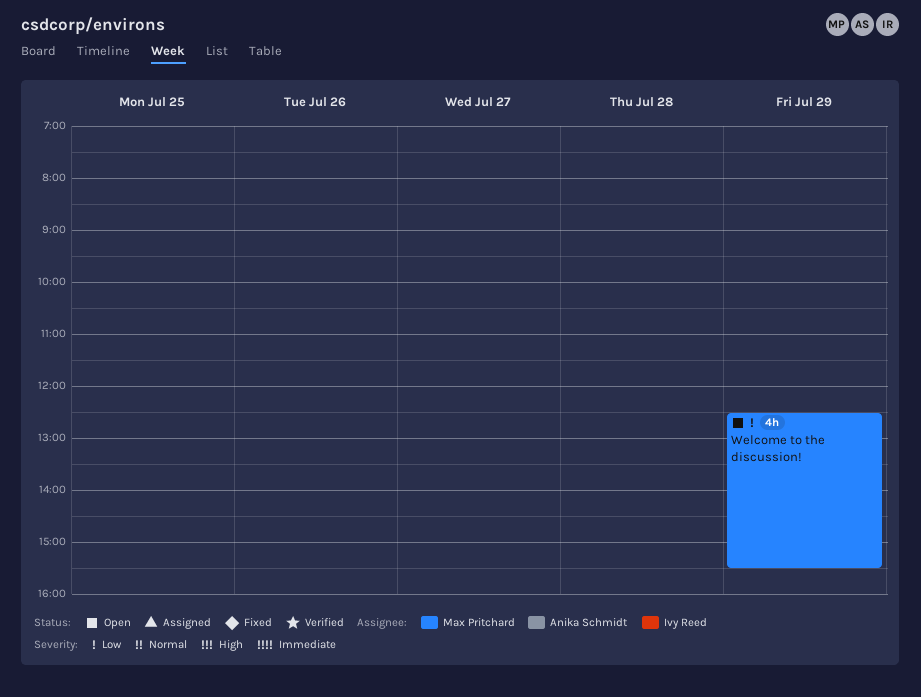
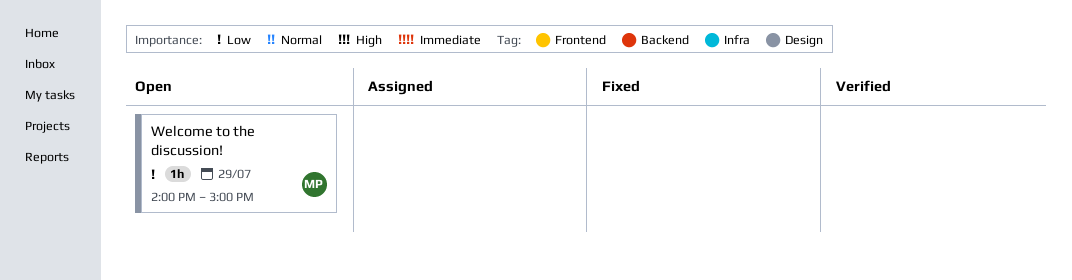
Welcome to the discussion!, estimate: 4h -> 1h
Welcome to the discussion!, begins: 12:30 -> 14:00
Welcome to the discussion!, ends: 15:30 -> 15:00

